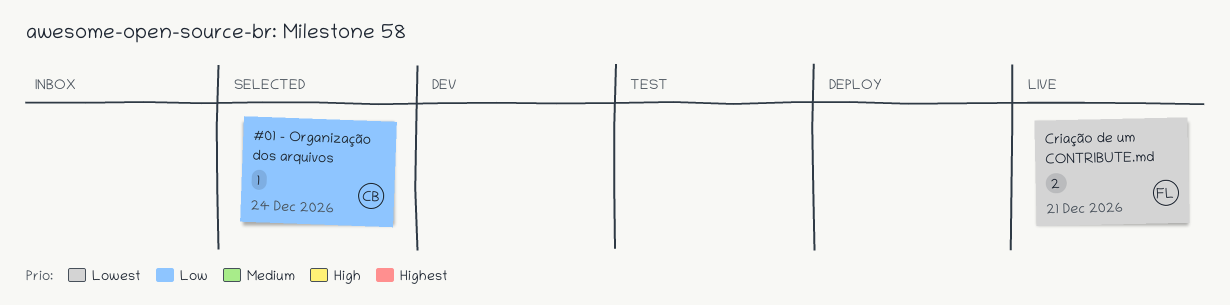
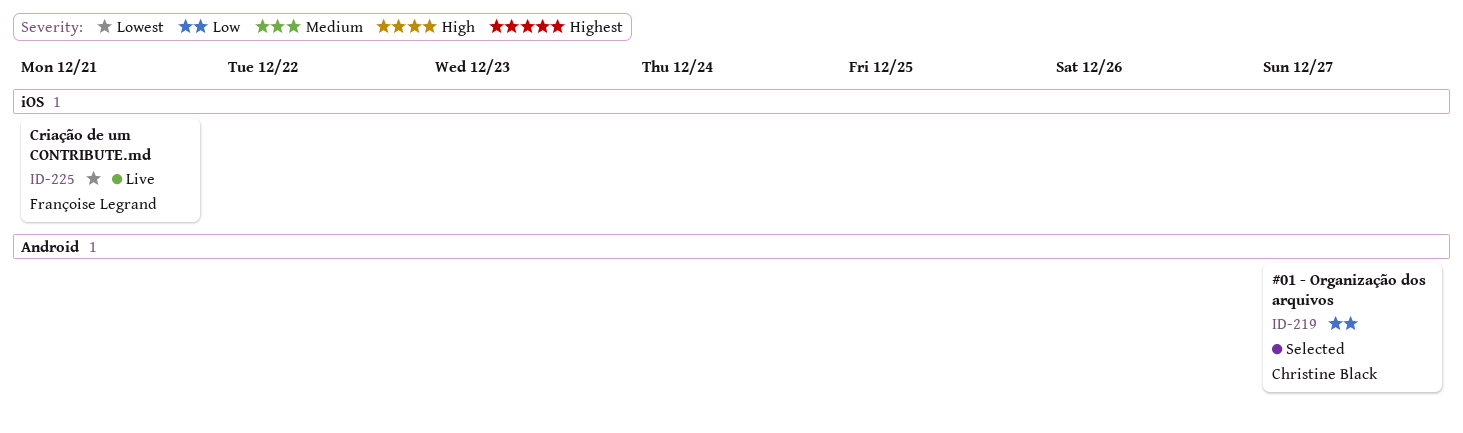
#01 - Organização dos arquivos, due: Dec 24 -> Dec 27

